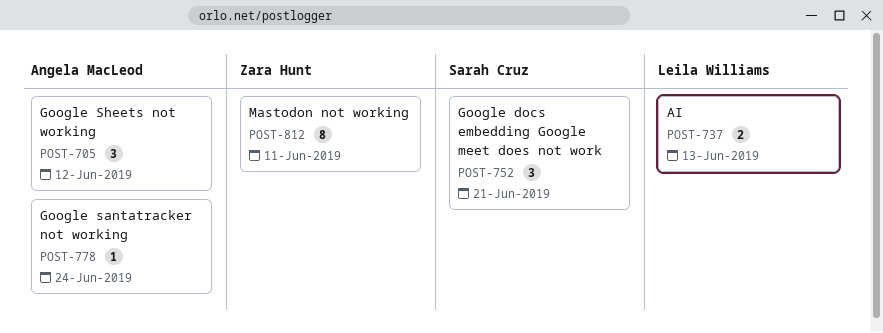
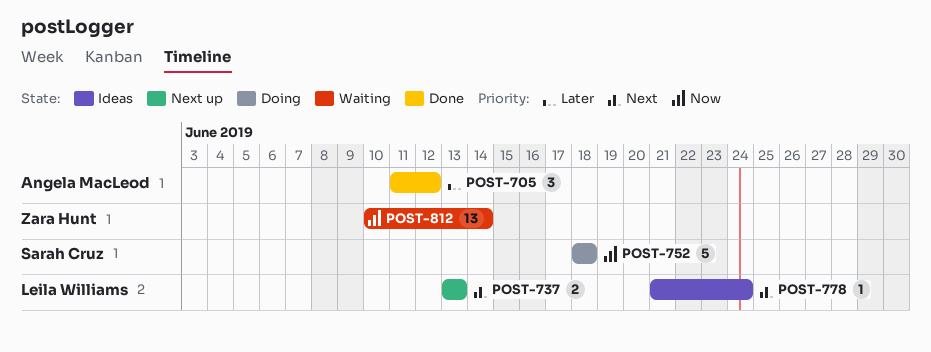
POST-752, estimate: 3 -> 5
POST-752, due: Jun 21 -> Jun 18
POST-778, owner: Angela MacLeod -> Leila Williams
POST-812, estimate: 8 -> 13
POST-812, due: Jun 11 -> Jun 14

